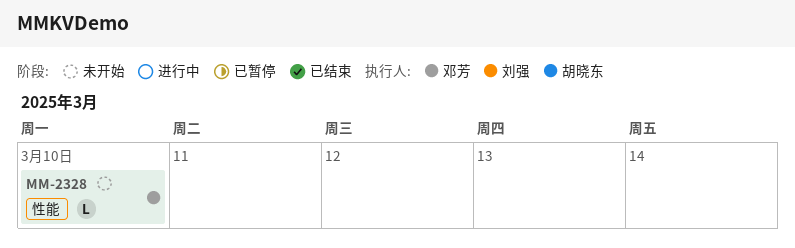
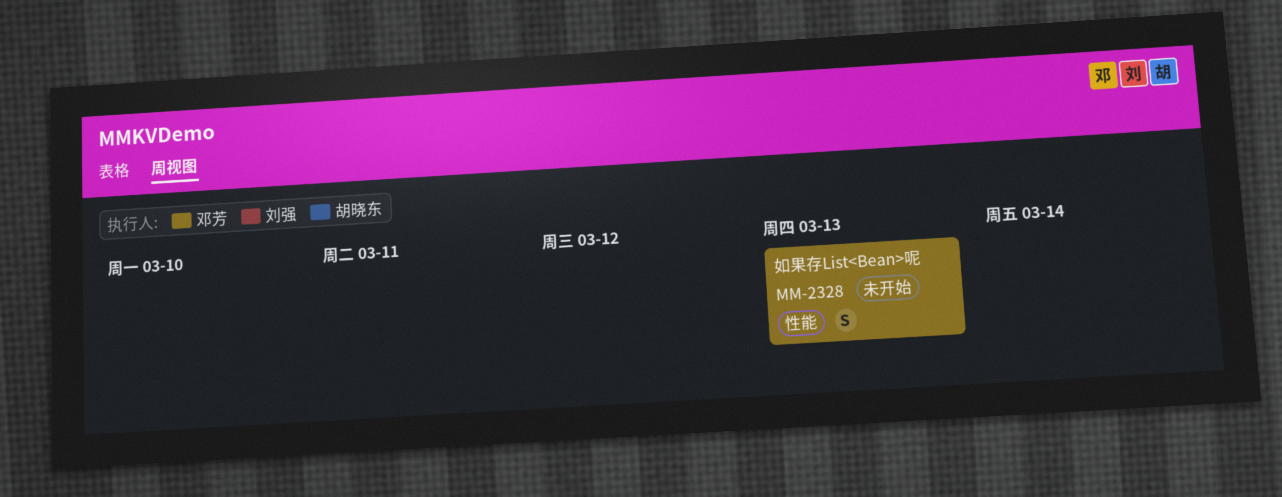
MM-2328, estimate: L -> S
MM-2328, due: Mar 10 -> Mar 13

